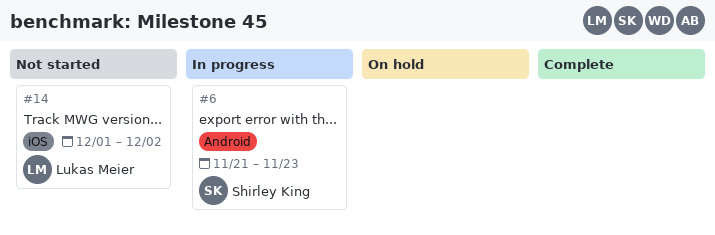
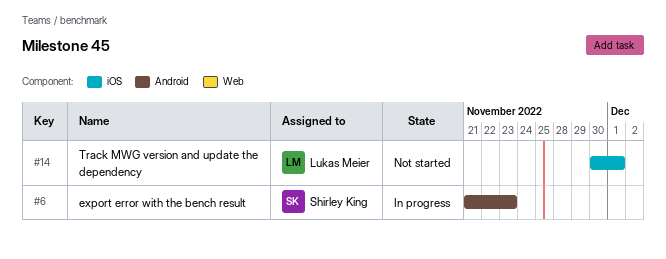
#14, start: Dec 1 -> Nov 30
#14, due: Dec 2 -> Dec 1

